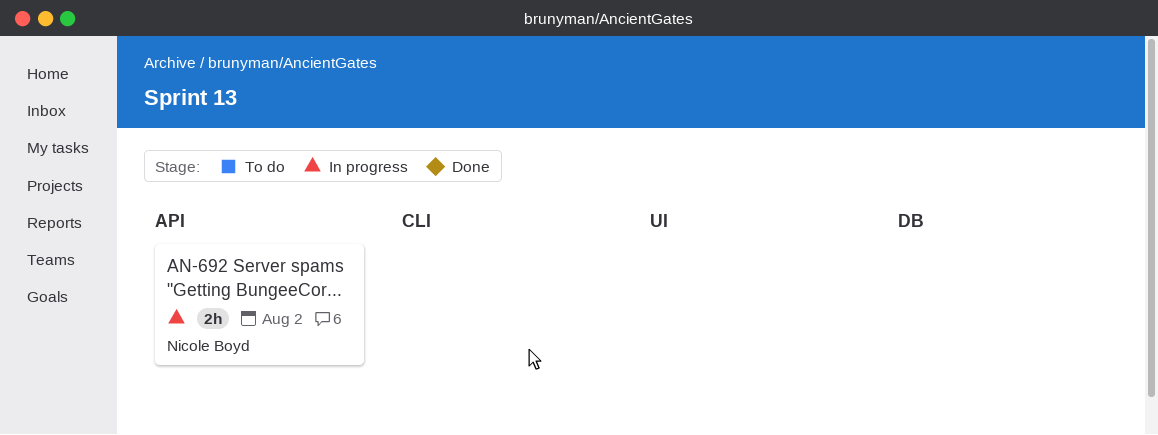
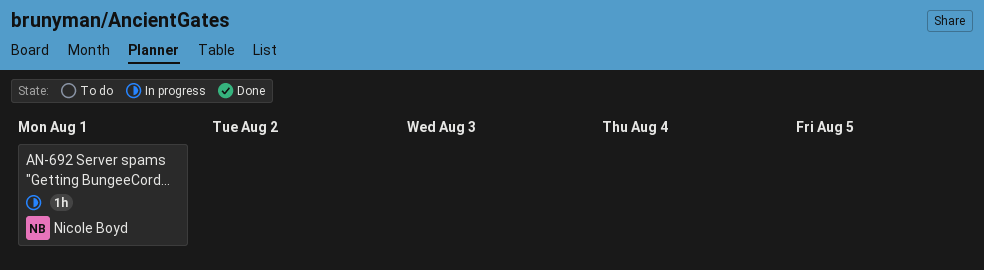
AN-692, estimate: 2h -> 1h
AN-692, due: Aug 2 -> Aug 1

